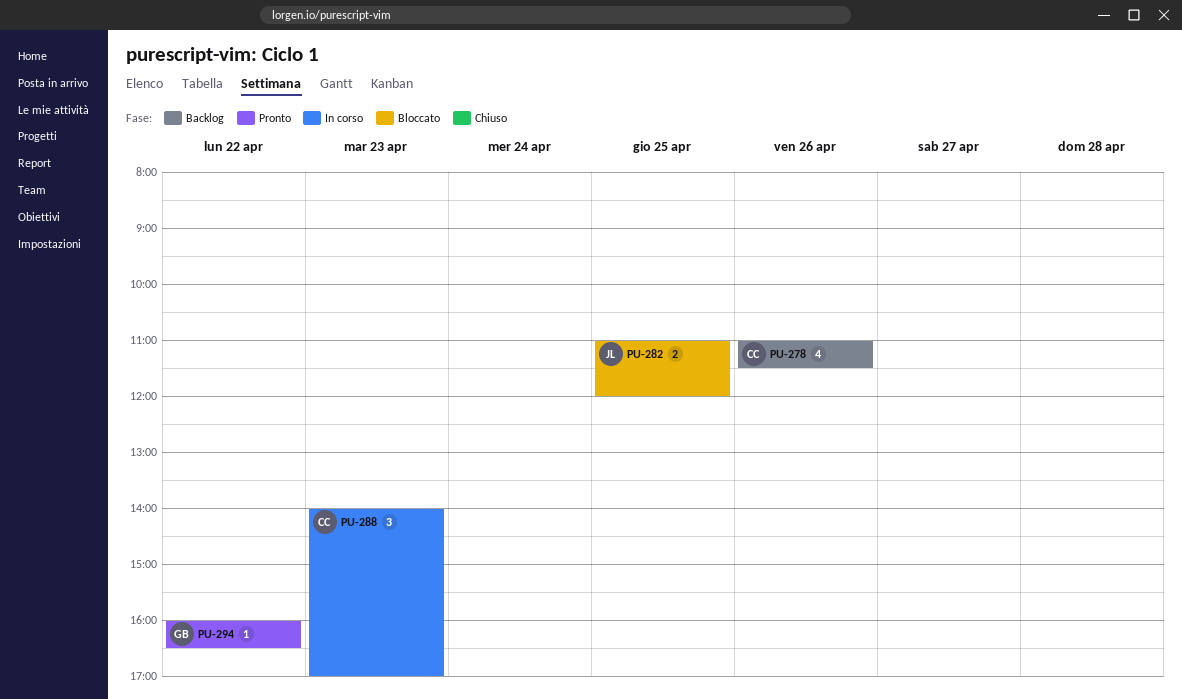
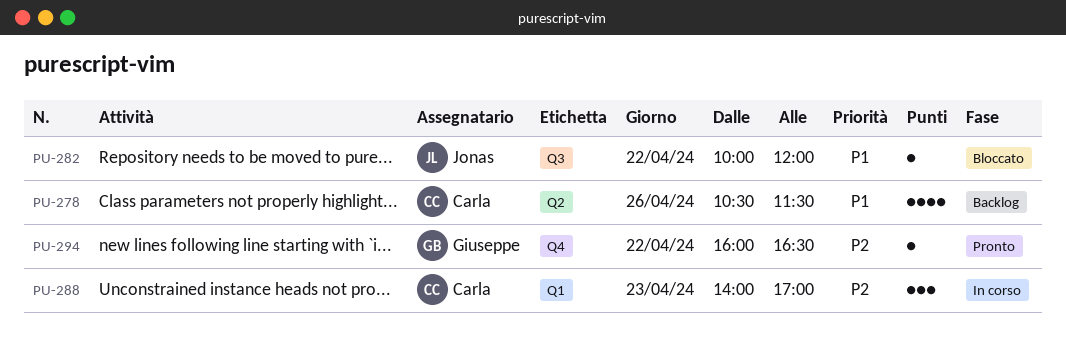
PU-278, begins: 11:00 -> 10:30
PU-282, estimate: 2 -> 1
PU-282, day: Apr 25 -> Apr 22
PU-282, begins: 11:00 -> 10:00

